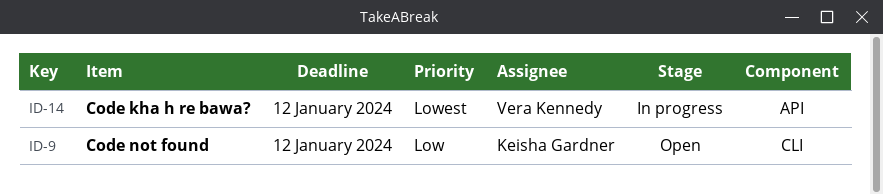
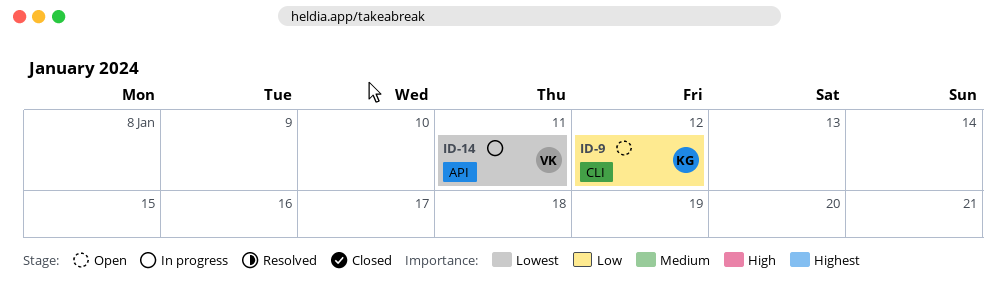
ID-14, due: Jan 12 -> Jan 11

